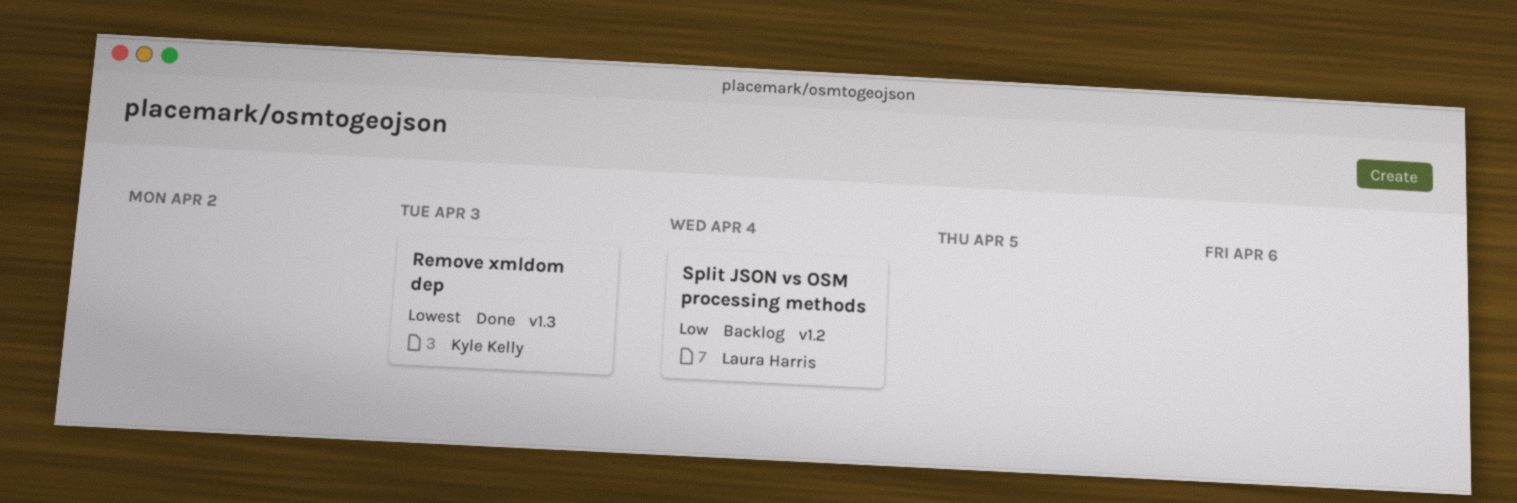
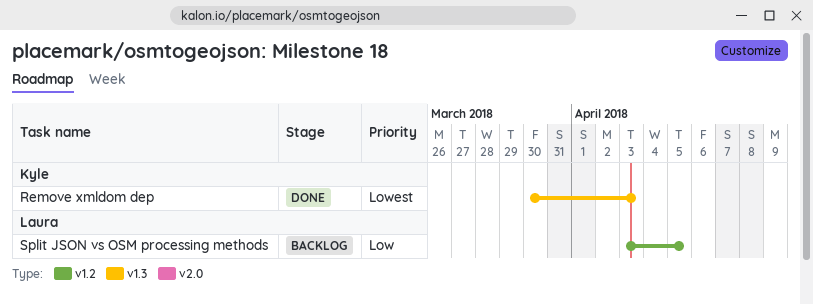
Split JSON vs OSM processing methods, due: Apr 4 -> Apr 5

